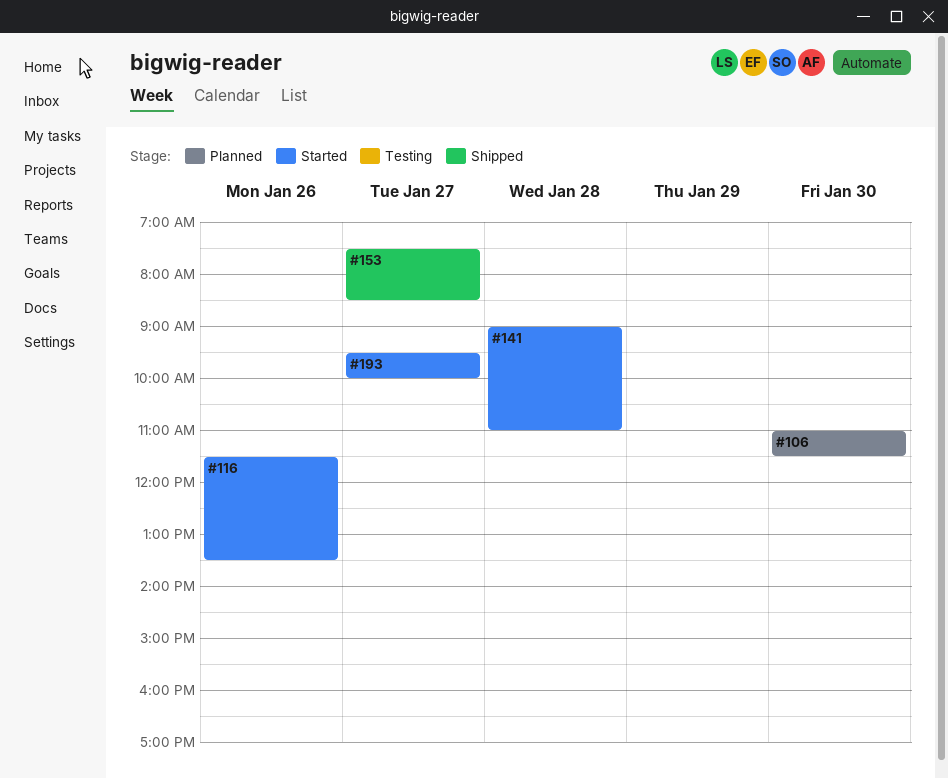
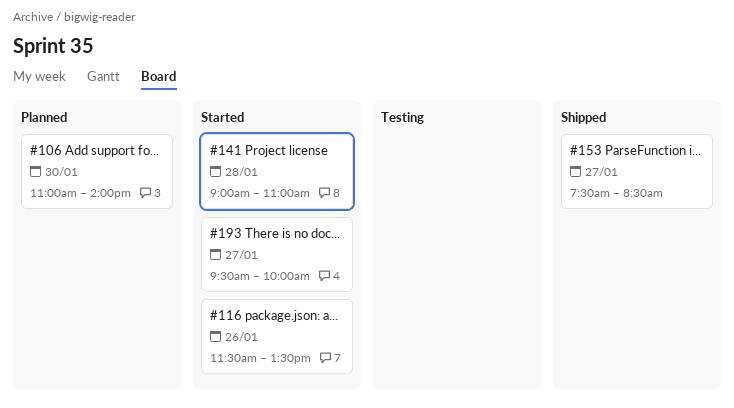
#106, ends: 11:30 -> 14:00

